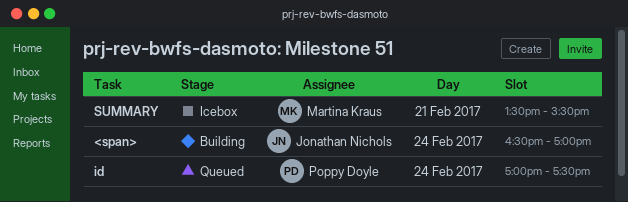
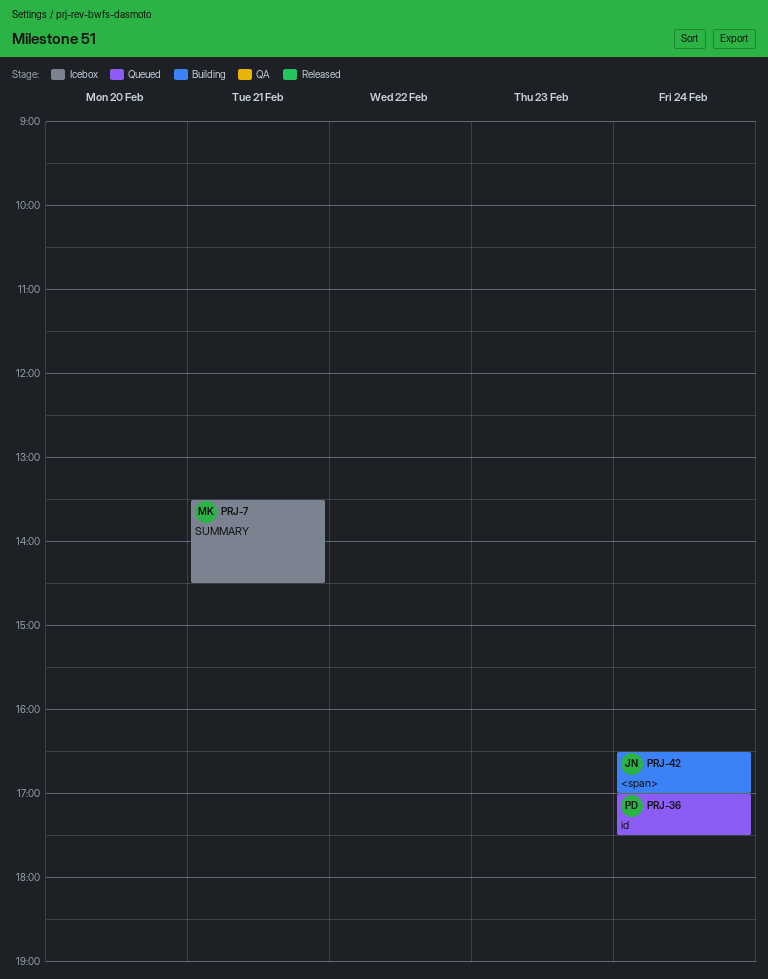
SUMMARY, ends: 15:30 -> 14:30

